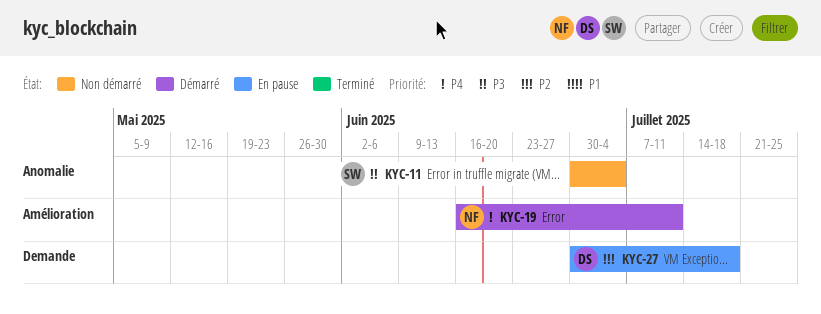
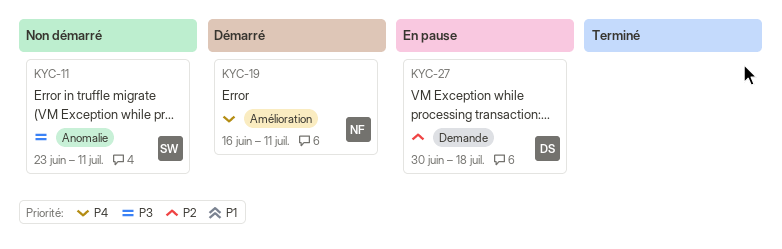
KYC-11, start: Jun 30 -> Jun 23
KYC-11, due: Jul 4 -> Jul 11

